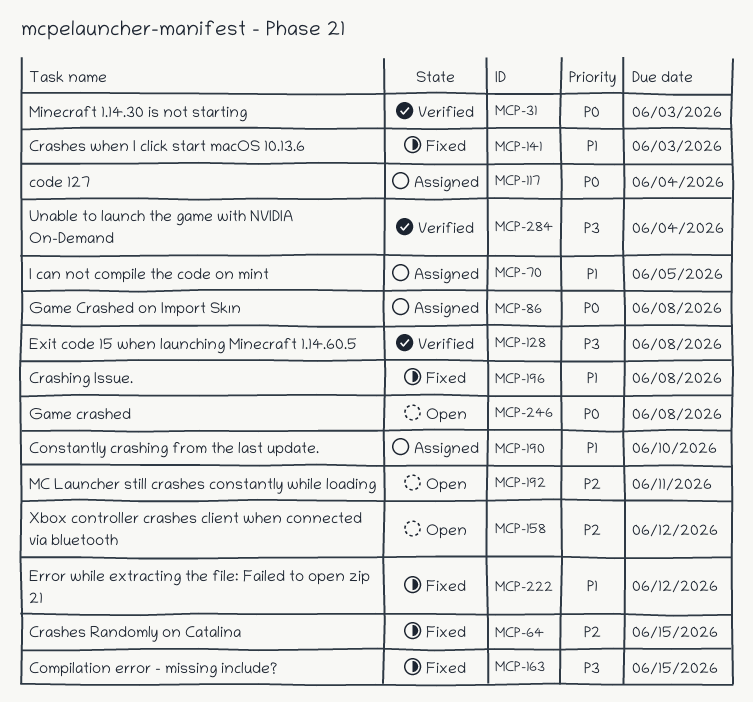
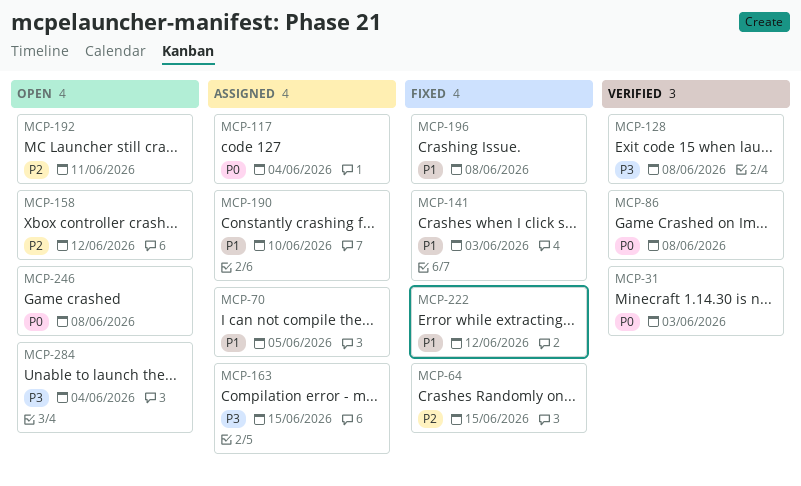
MCP-86, status: Assigned -> Verified
MCP-163, status: Fixed -> Assigned
MCP-284, status: Verified -> Open

